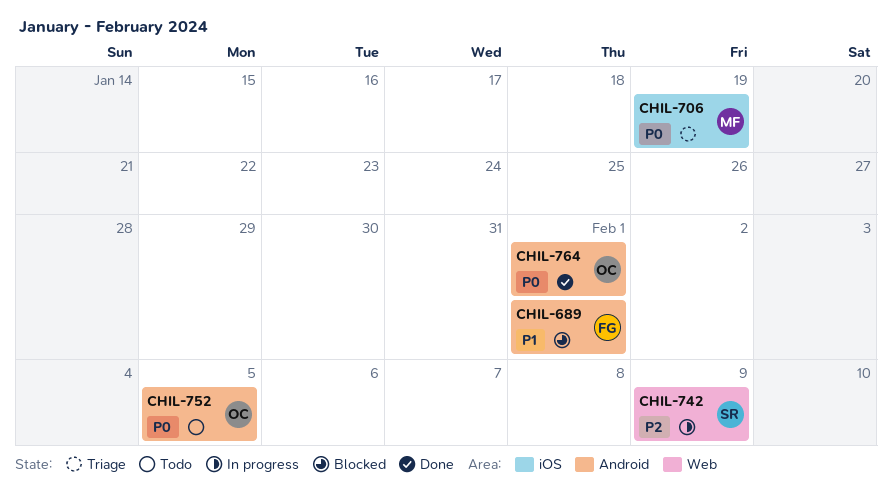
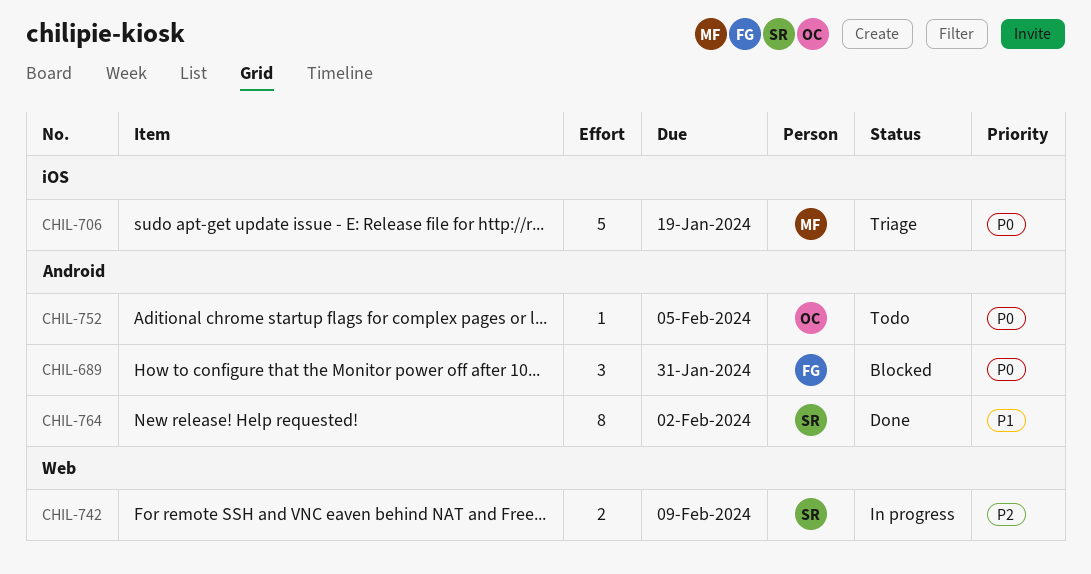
CHIL-689, priority: P1 -> P0
CHIL-689, due: Feb 1 -> Jan 31
CHIL-764, owner: OC -> SR
CHIL-764, priority: P0 -> P1
CHIL-764, due: Feb 1 -> Feb 2

